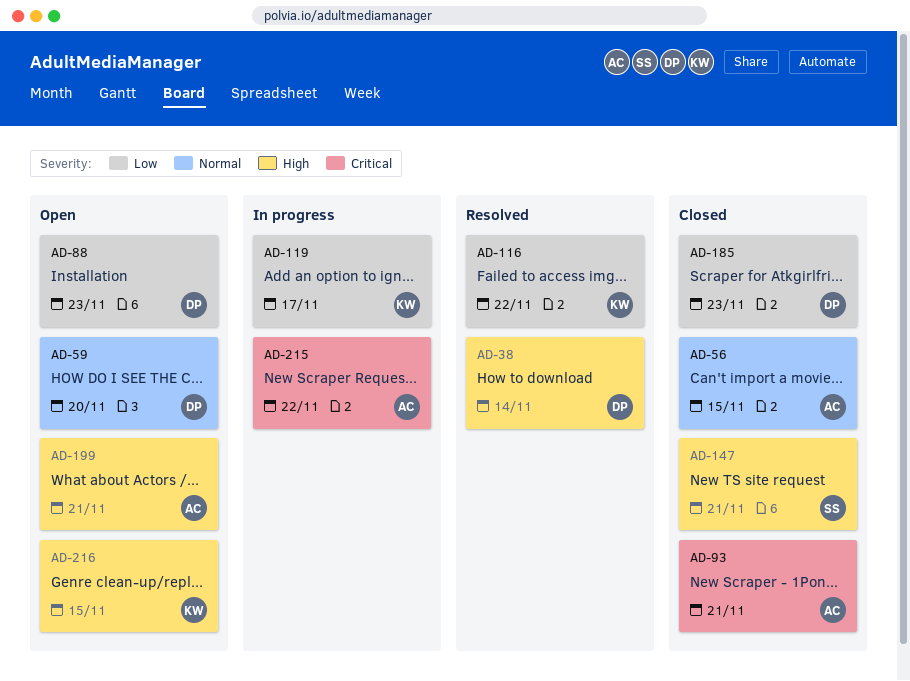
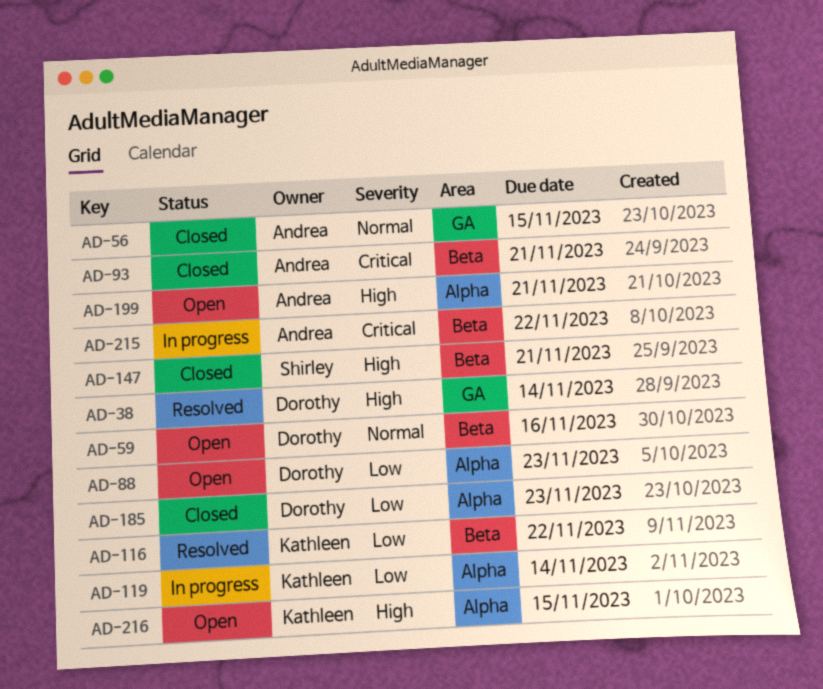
AD-59, due: Nov 20 -> Nov 16
AD-119, due: Nov 17 -> Nov 14

